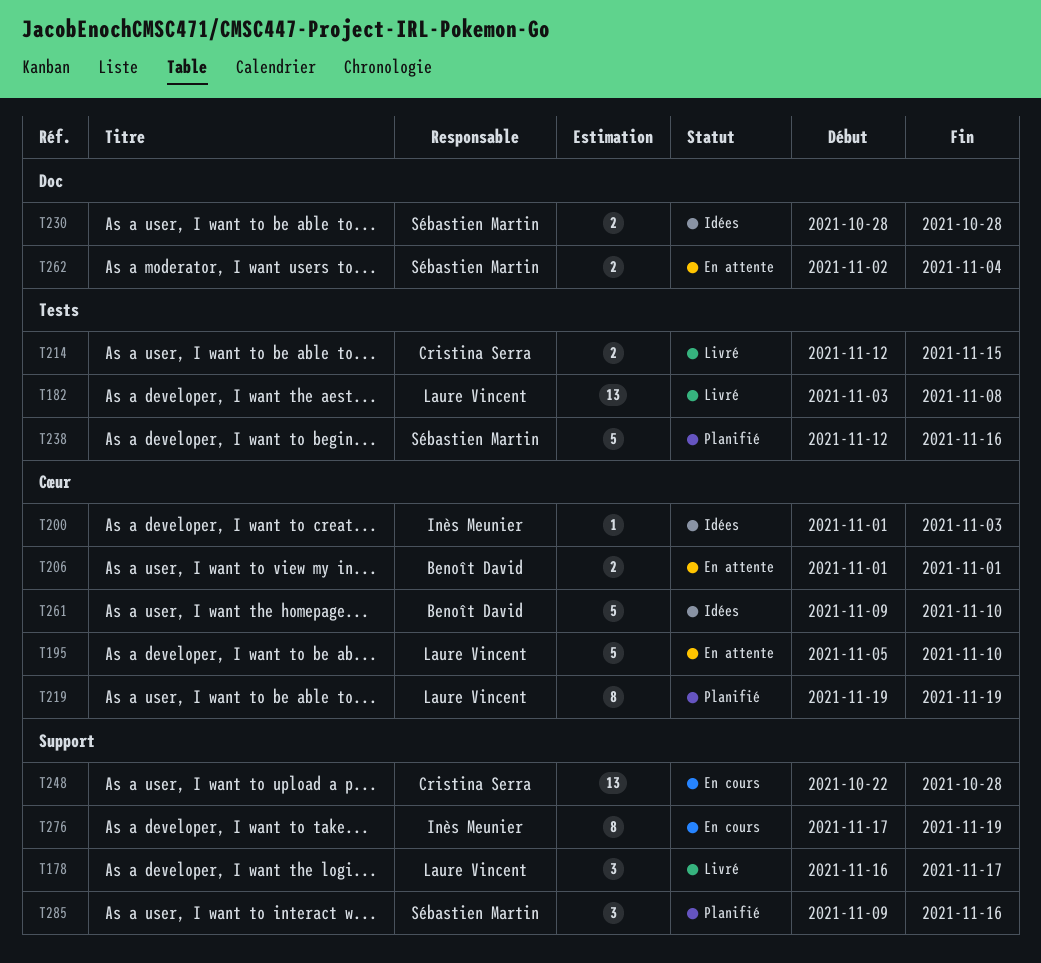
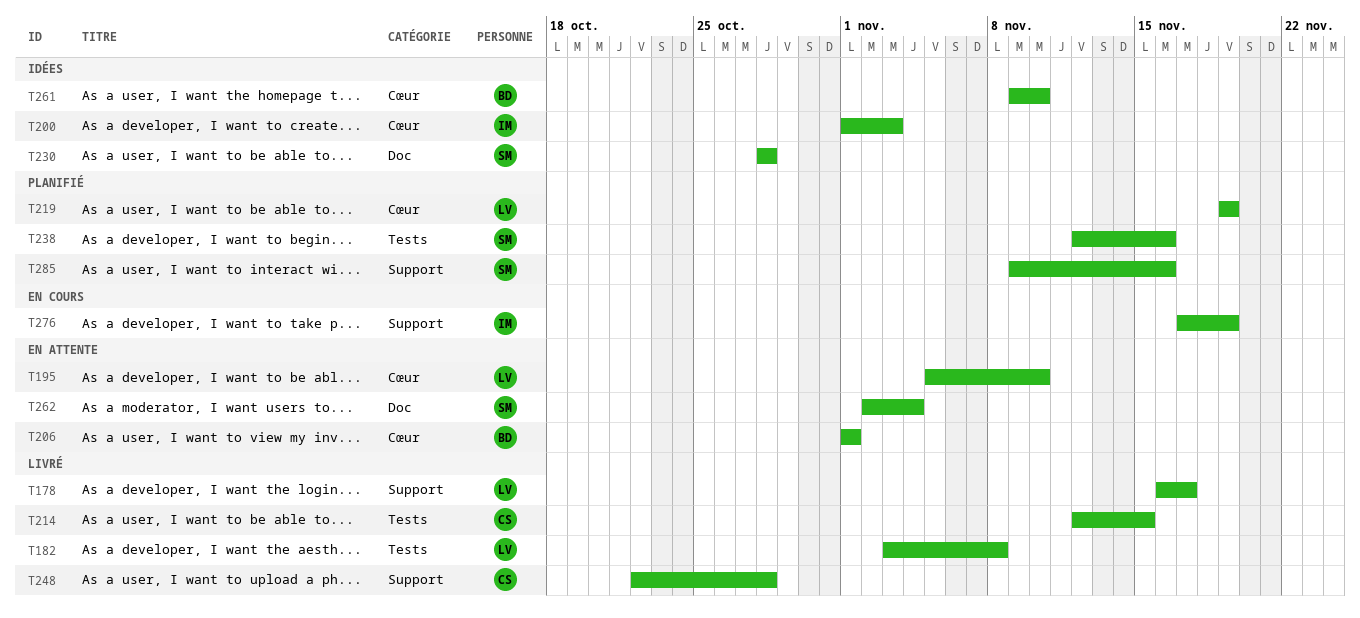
T248, status: En cours -> Livré

